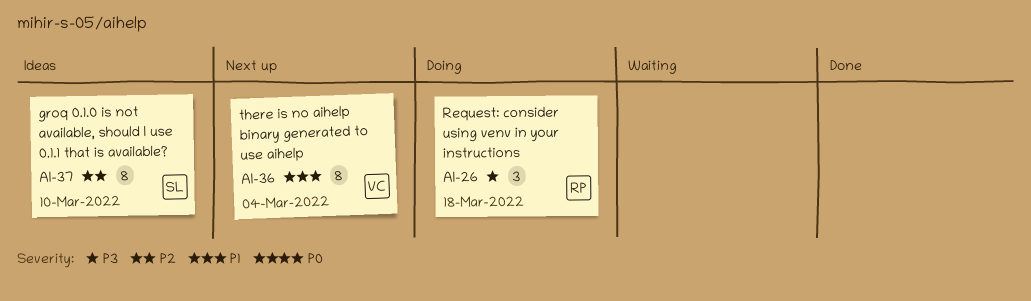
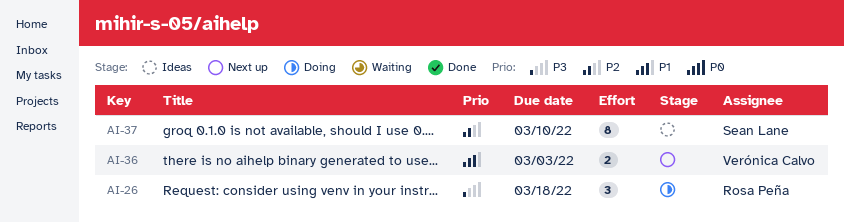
AI-36, estimate: 8 -> 2
AI-36, due: Mar 4 -> Mar 3

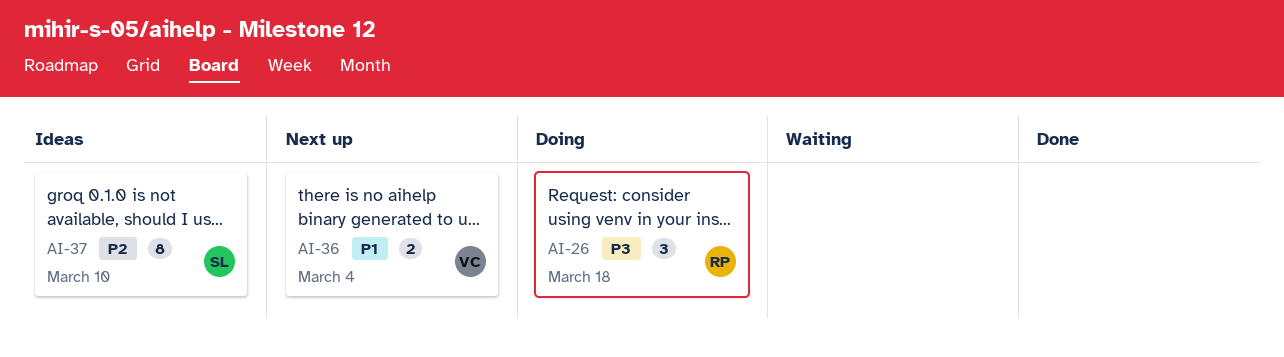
AI-36, due: Mar 3 -> Mar 4

